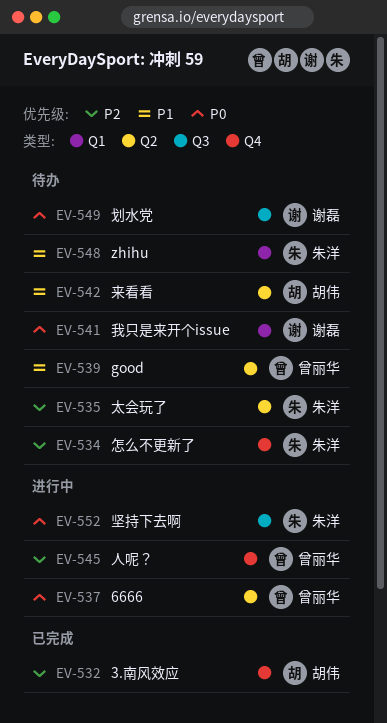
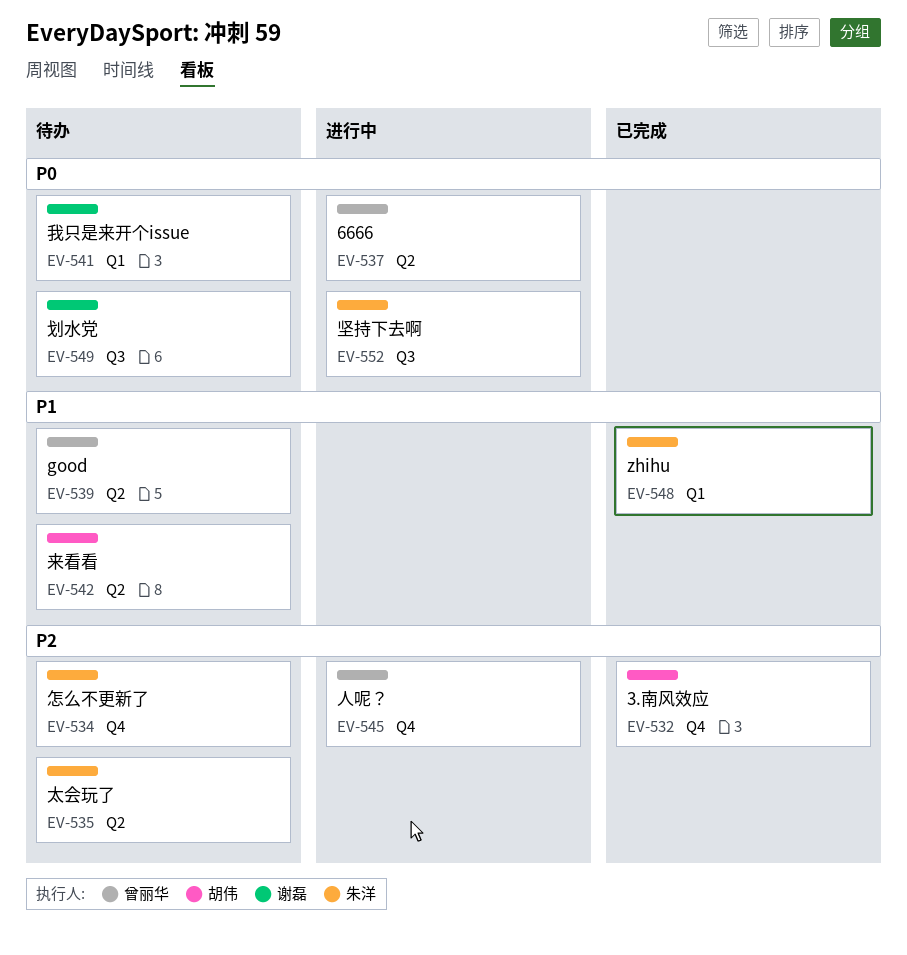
EV-548, status: 待办 -> 已完成

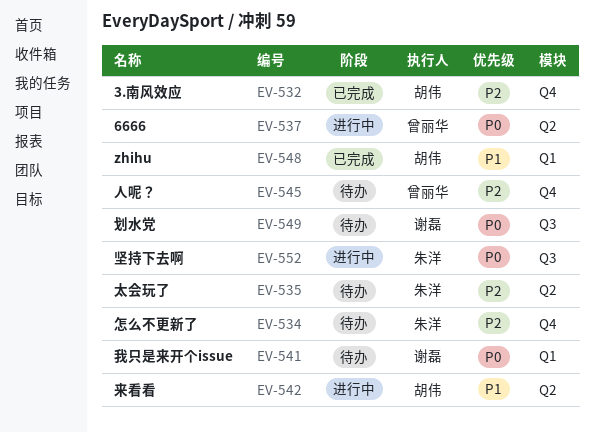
EV-539: present -> none
EV-542, status: 待办 -> 进行中
EV-545, status: 进行中 -> 待办
EV-548, owner: 朱洋 -> 胡伟

